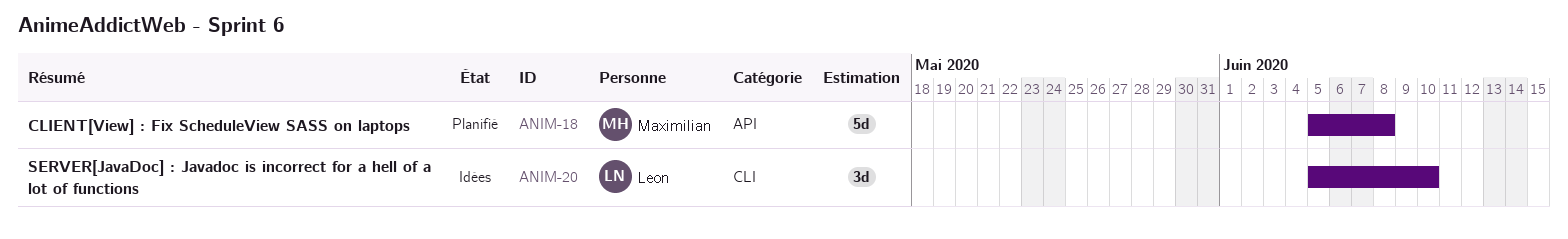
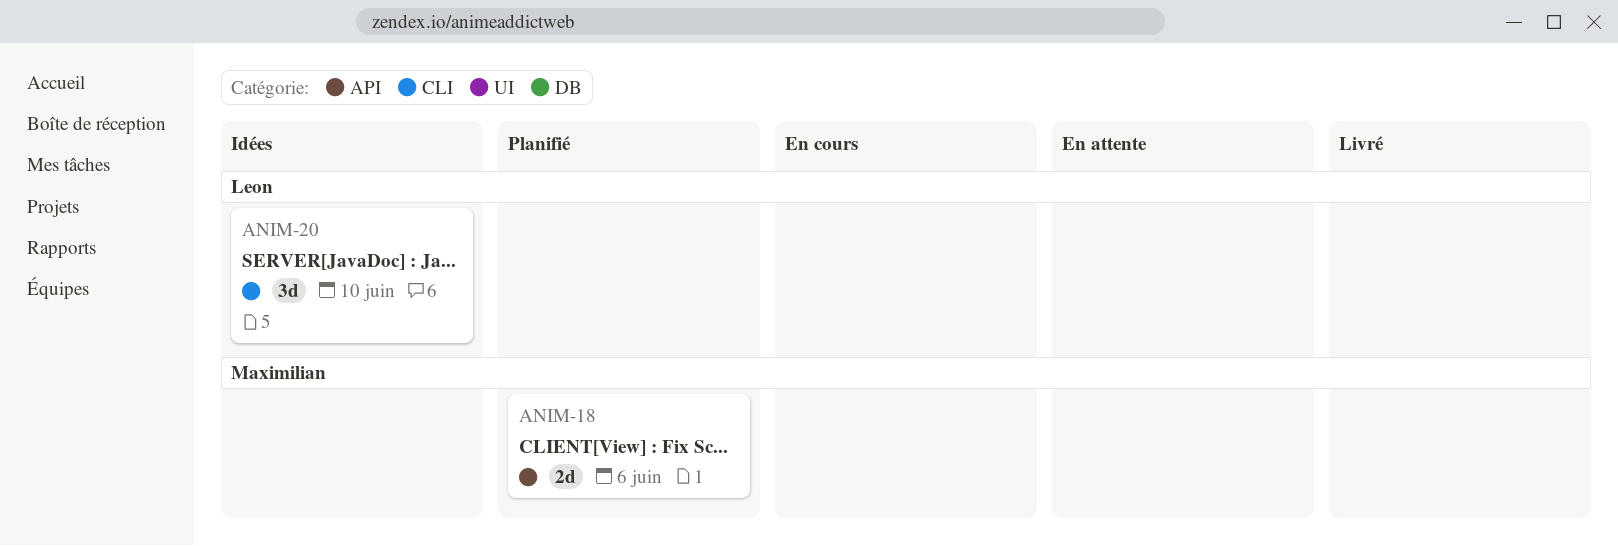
ANIM-18, estimate: 5d -> 2d
ANIM-18, due: Jun 8 -> Jun 6

